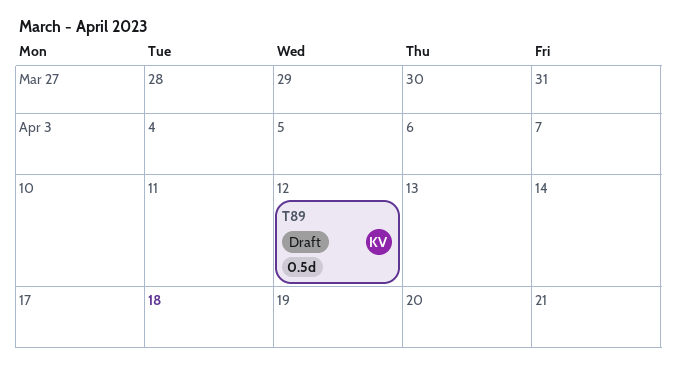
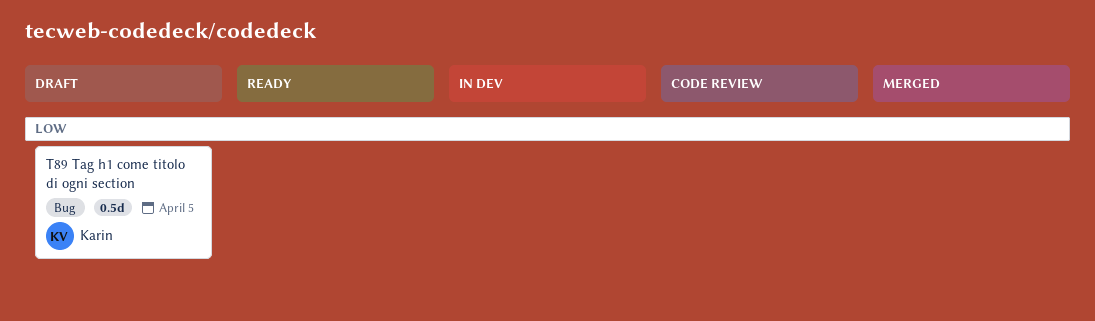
T89, due: Apr 12 -> Apr 5

